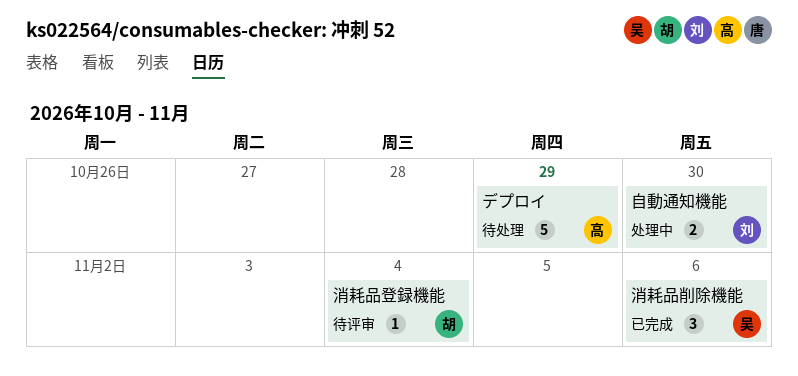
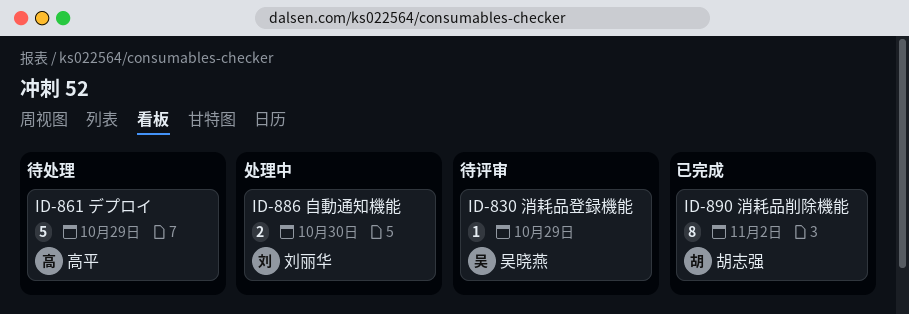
消耗品削除機能, owner: 吴晓燕 -> 胡志强
消耗品削除機能, estimate: 3 -> 8
消耗品削除機能, due: Nov 6 -> Nov 2
消耗品登録機能, owner: 胡志强 -> 吴晓燕
消耗品登録機能, due: Nov 4 -> Oct 29

